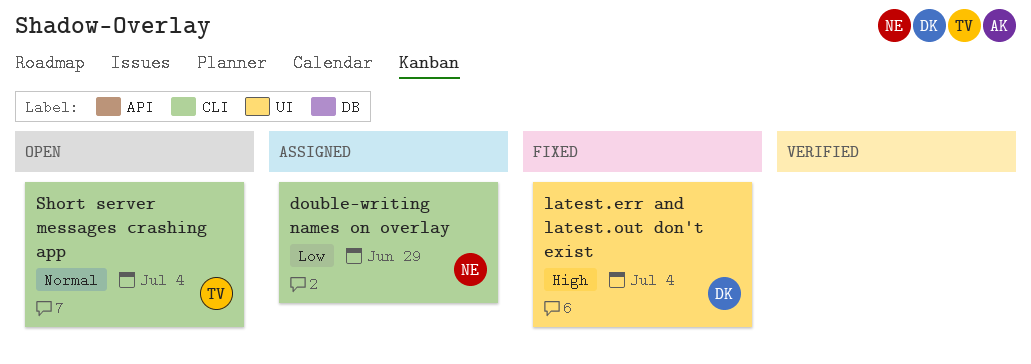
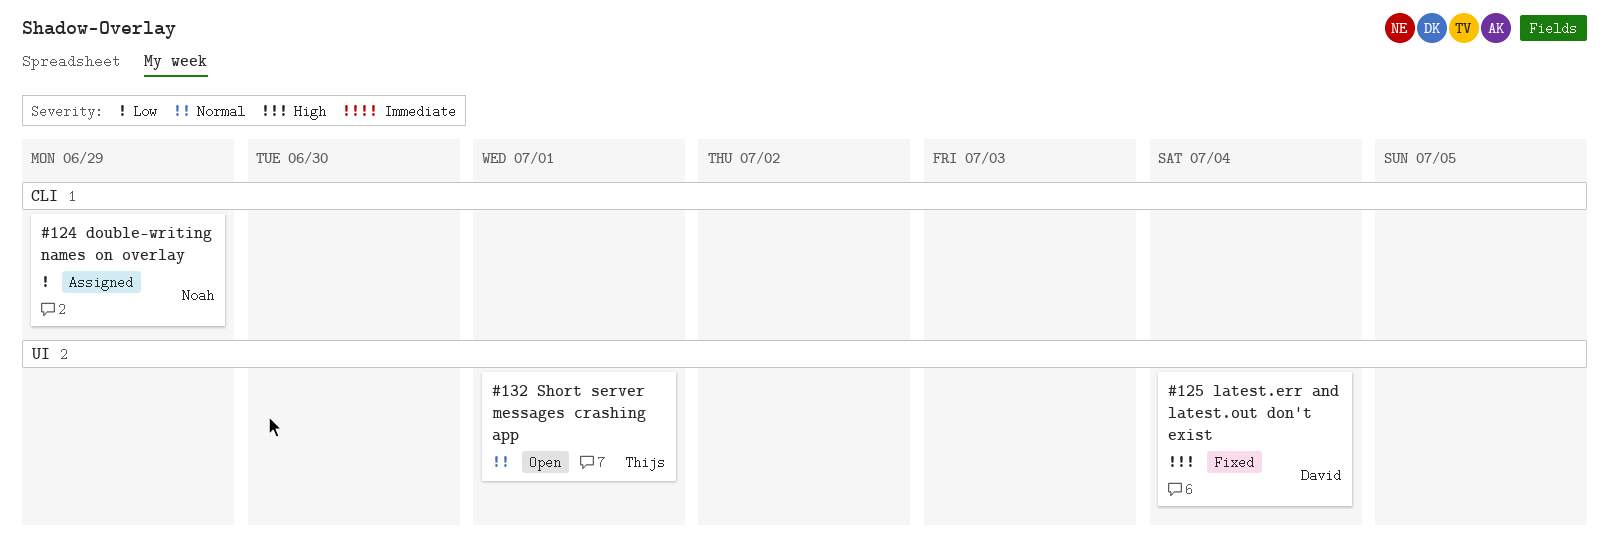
Short server messages crashing app, label: CLI -> UI
Short server messages crashing app, due: Jul 4 -> Jul 1

